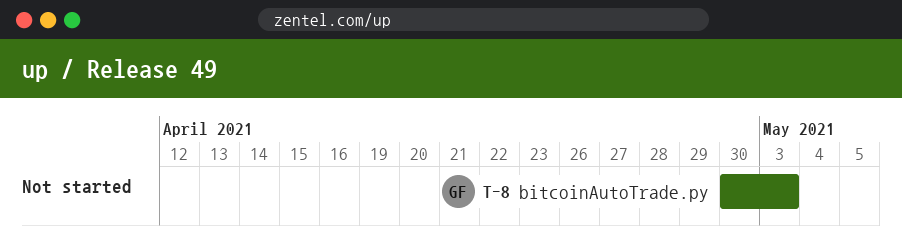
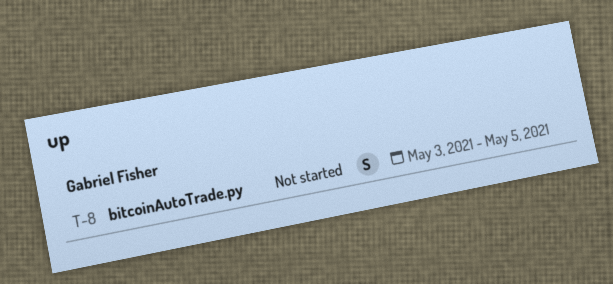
T-8, start: Apr 30 -> May 3
T-8, due: May 3 -> May 5

